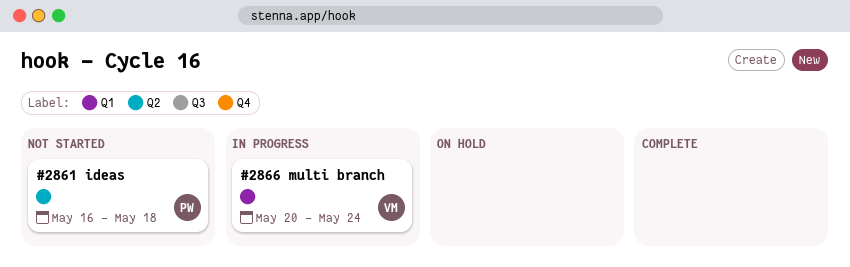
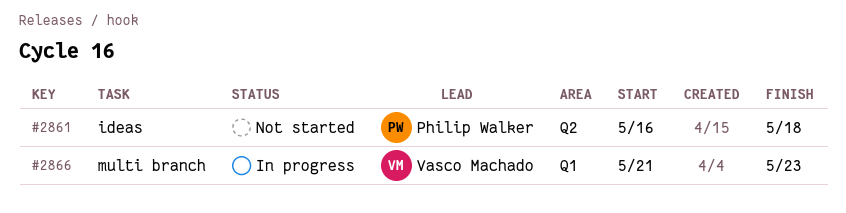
#2866, start: May 20 -> May 21
#2866, due: May 24 -> May 23

